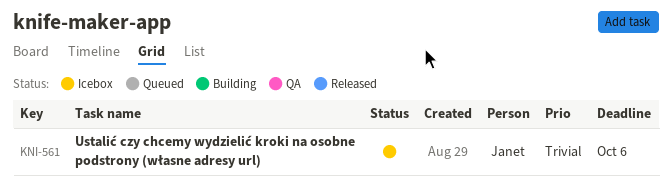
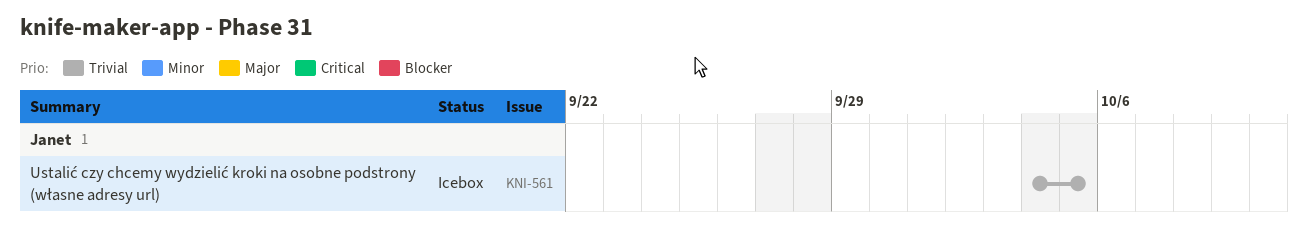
KNI-561, due: Oct 6 -> Oct 5

